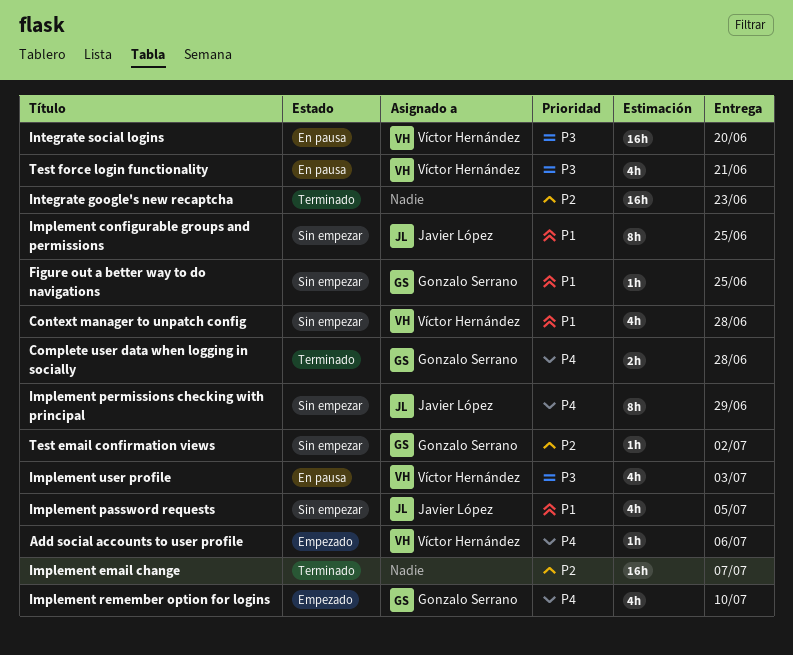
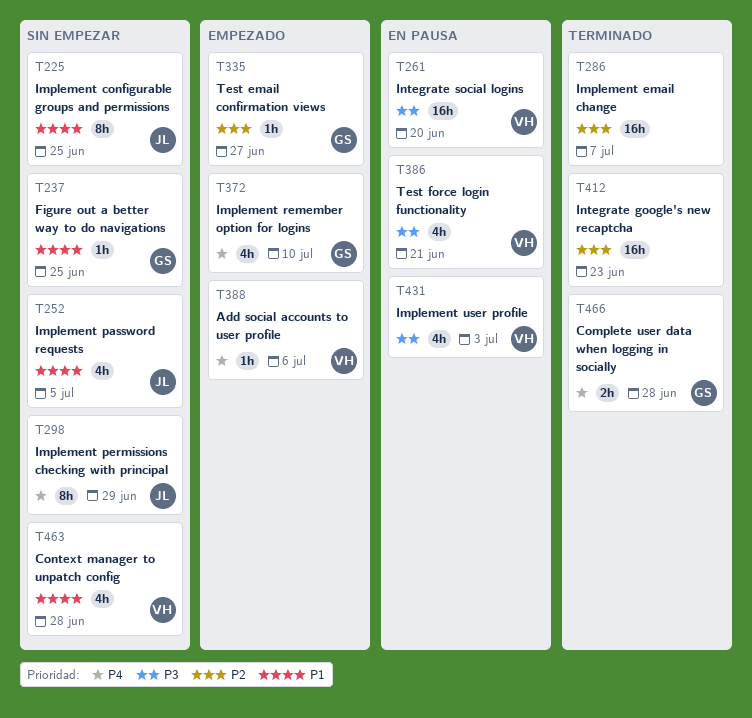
Test email confirmation views, status: Sin empezar -> Empezado
Test email confirmation views, due: Jul 2 -> Jun 27

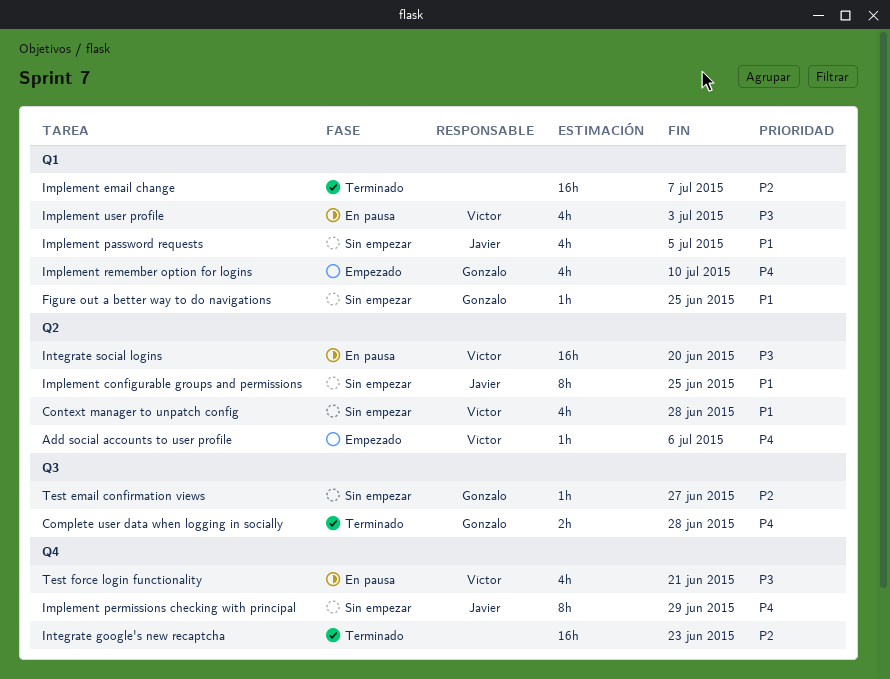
Test email confirmation views, status: Empezado -> Sin empezar

